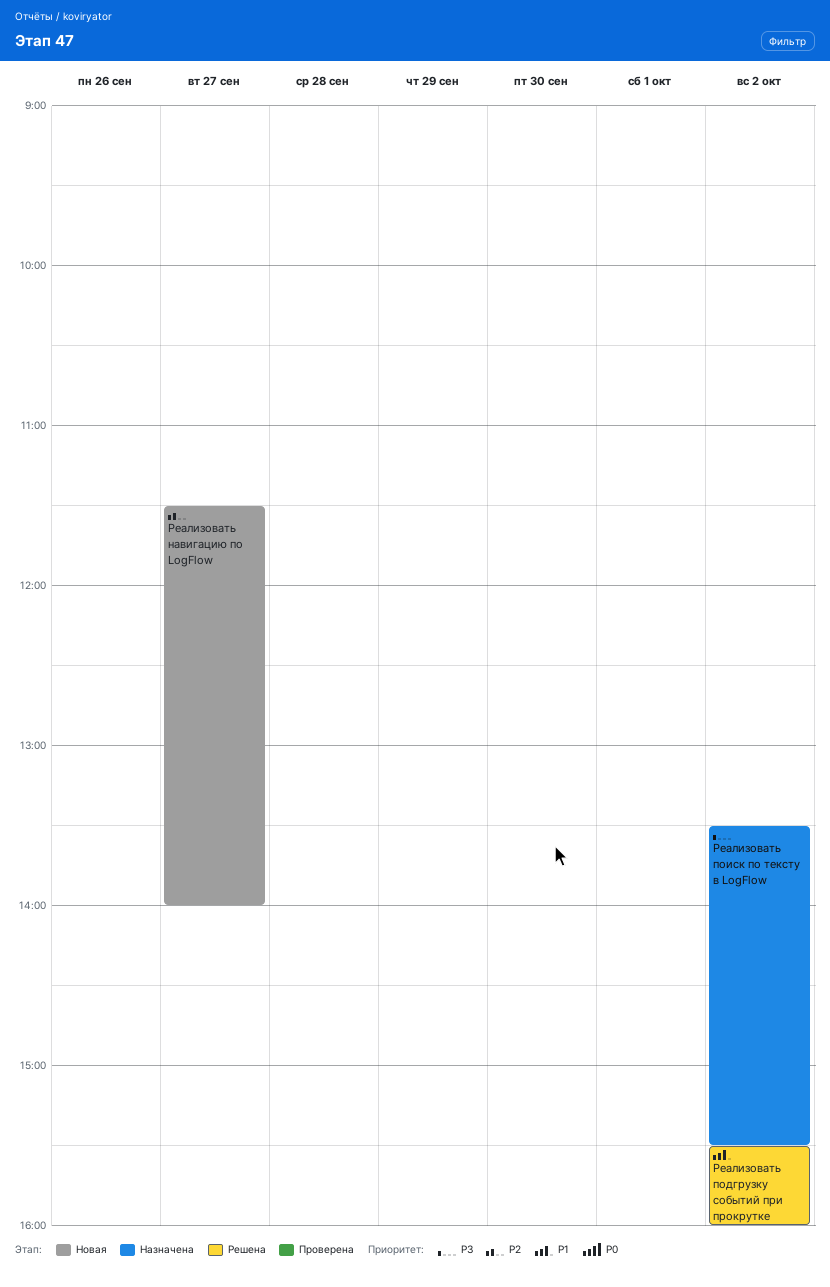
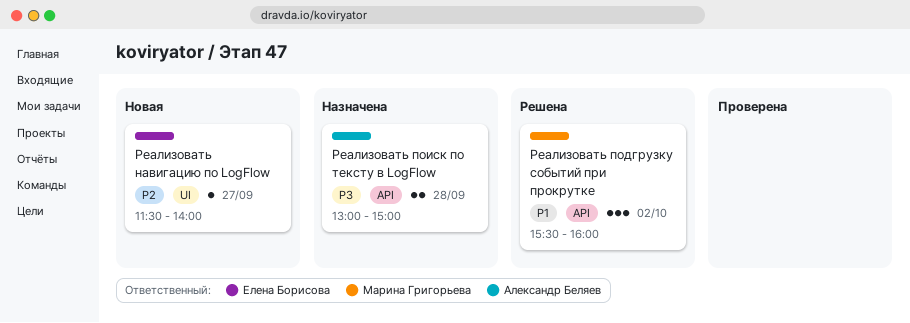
Реализовать поиск по тексту в LogFlow, day: Oct 2 -> Sep 28
Реализовать поиск по тексту в LogFlow, begins: 13:30 -> 13:00
Реализовать поиск по тексту в LogFlow, ends: 15:30 -> 15:00

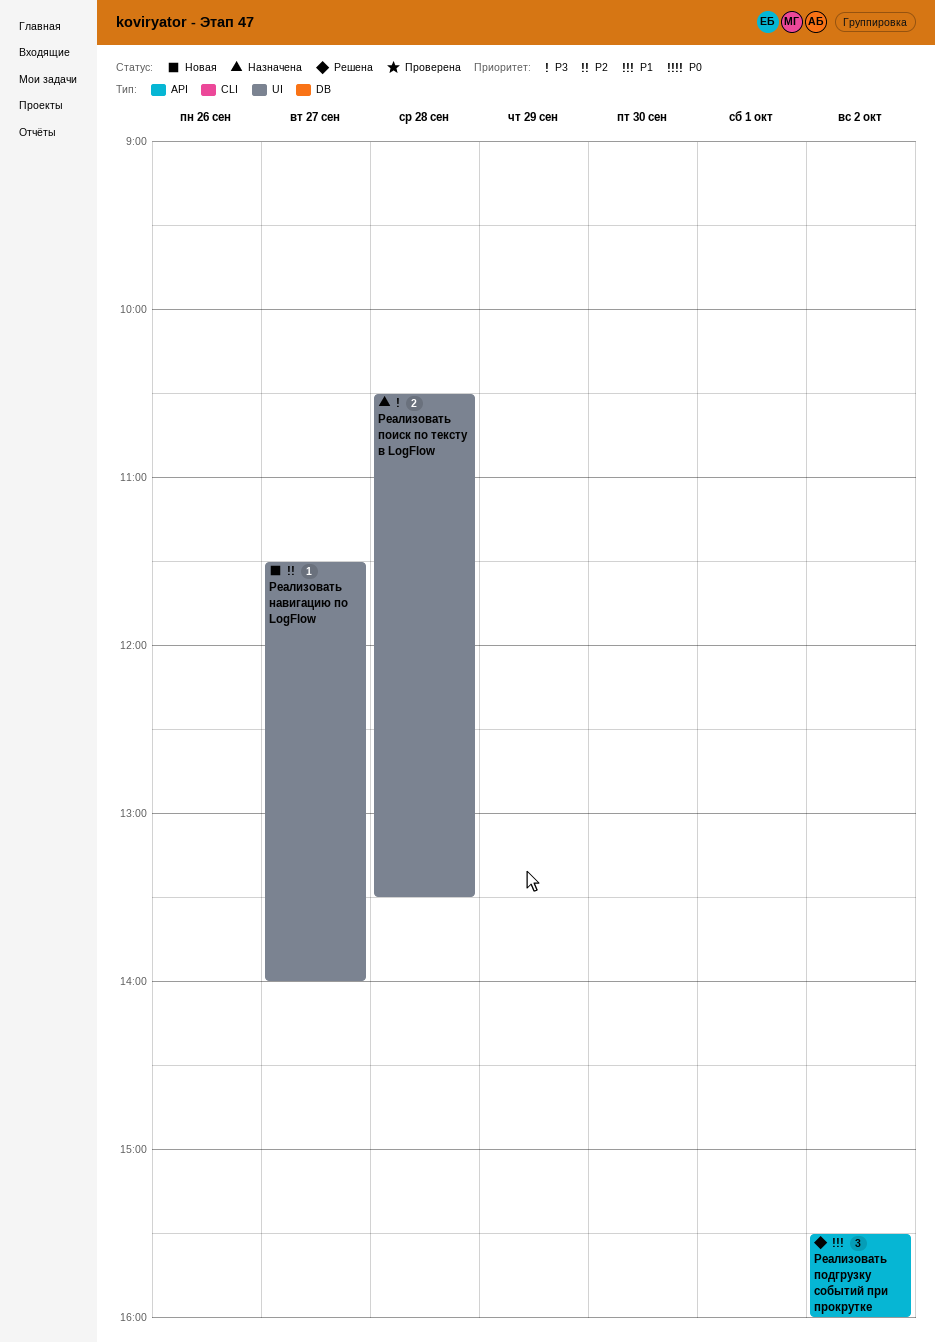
Реализовать поиск по тексту в LogFlow, label: API -> UI
Реализовать поиск по тексту в LogFlow, begins: 13:00 -> 10:30
Реализовать поиск по тексту в LogFlow, ends: 15:00 -> 13:30

